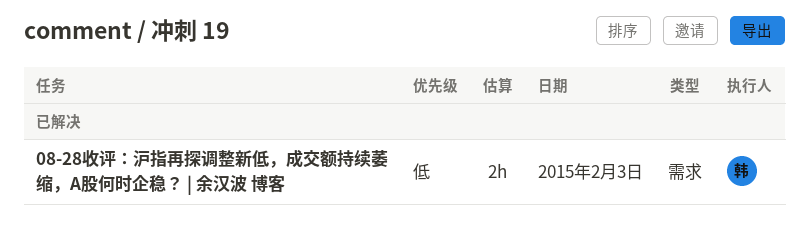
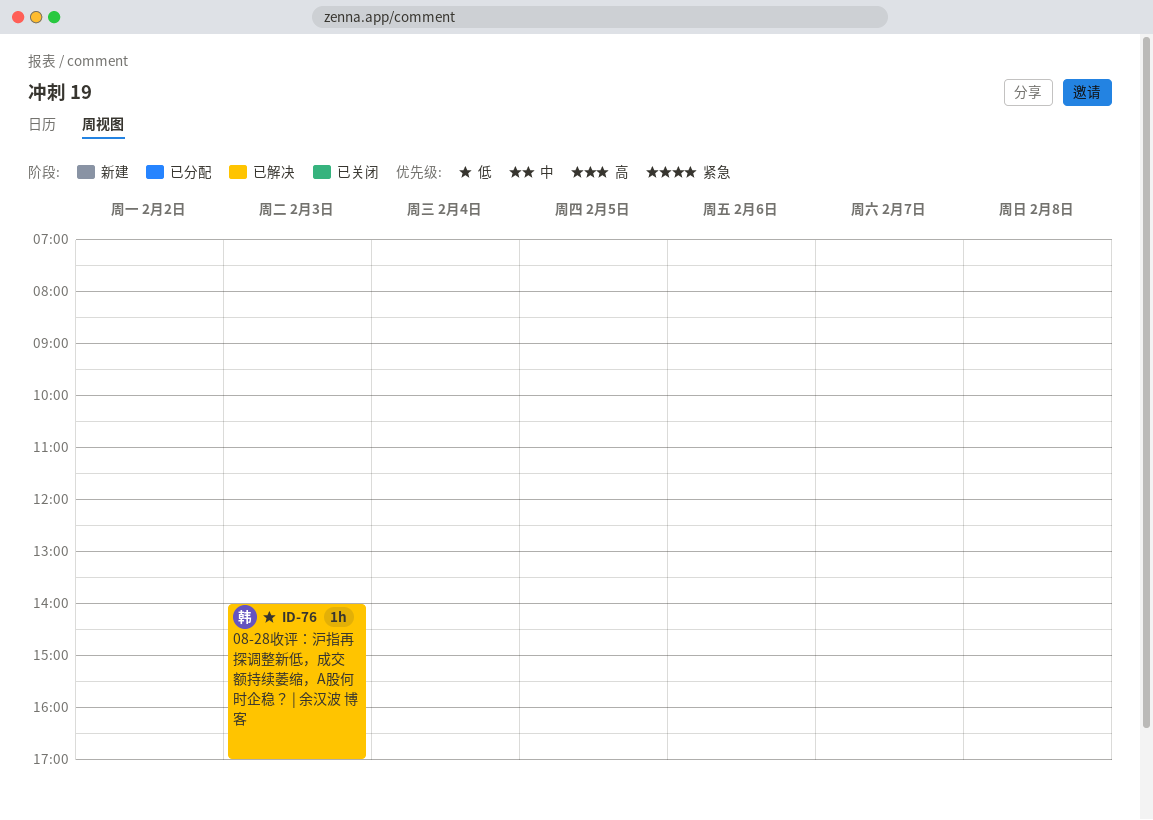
08-28收评：沪指再探调整新低，成交额持续萎缩，A股何时企稳？ | 余汉波 博客, estimate: 2h -> 1h

